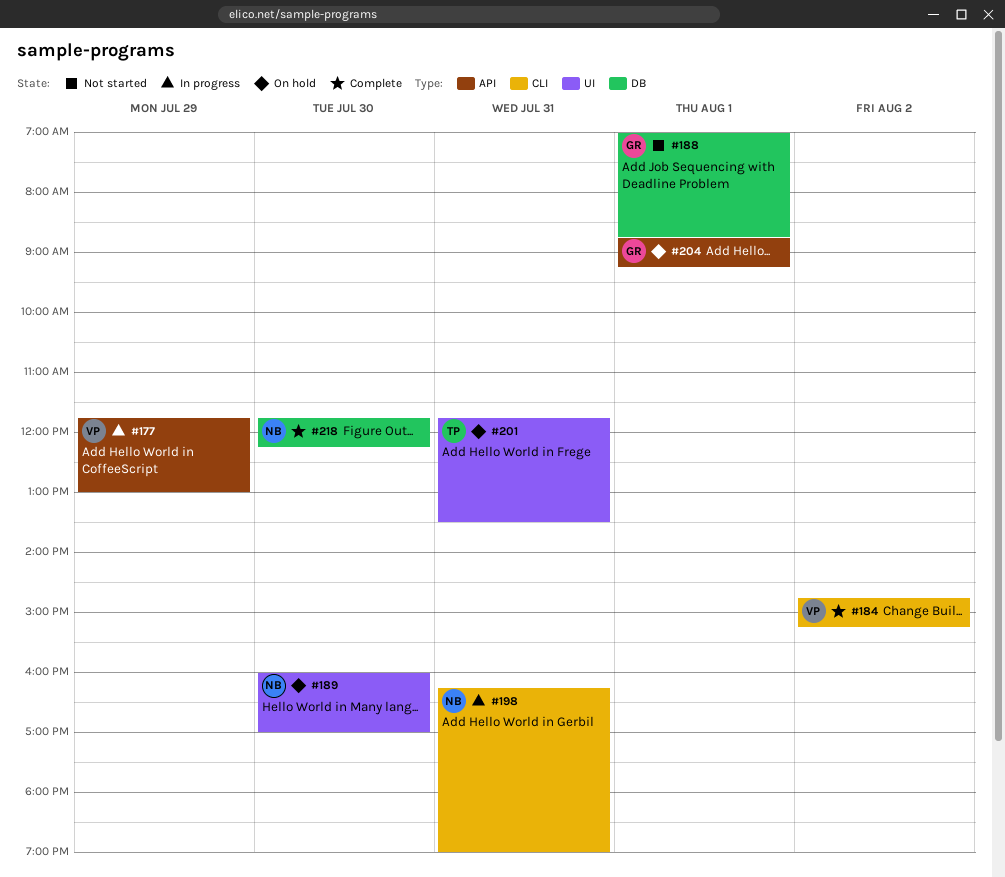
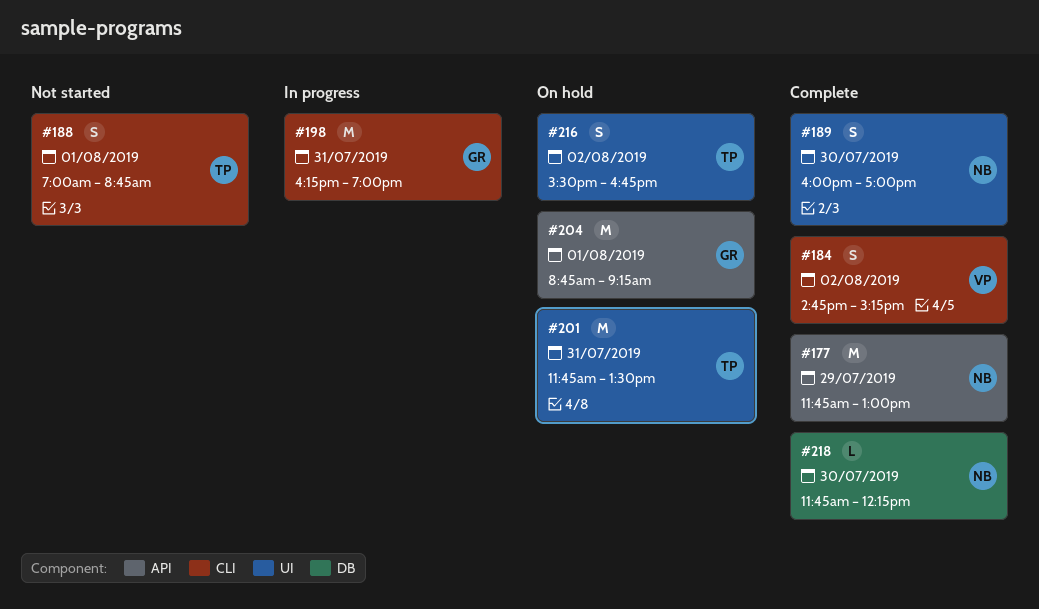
#177, status: In progress -> Complete
#177, owner: VP -> NB
#188, owner: GR -> TP
#188, label: DB -> CLI
#189, status: On hold -> Complete
#198, owner: NB -> GR
#216: none -> present

